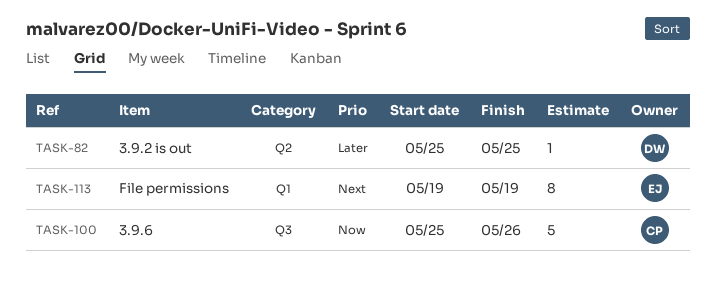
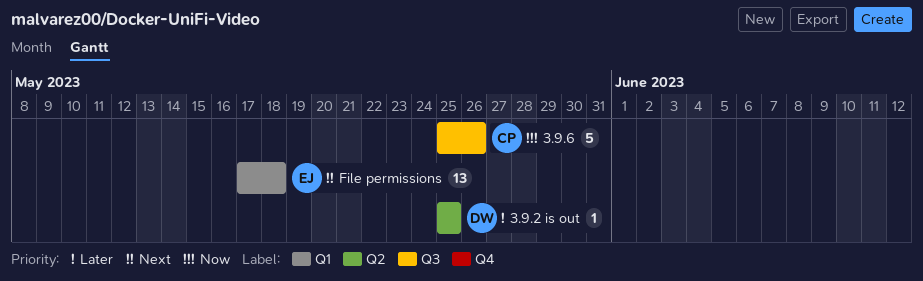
File permissions, estimate: 8 -> 13
File permissions, start: May 19 -> May 17
File permissions, due: May 19 -> May 18

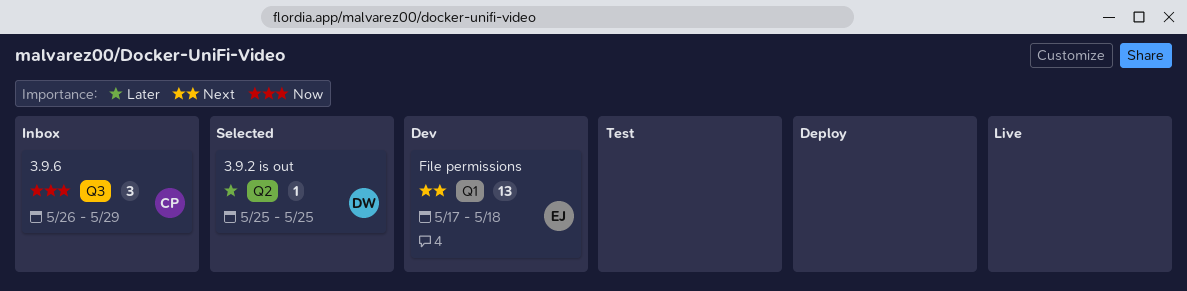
3.9.6, estimate: 5 -> 3
3.9.6, start: May 25 -> May 26
3.9.6, due: May 26 -> May 29

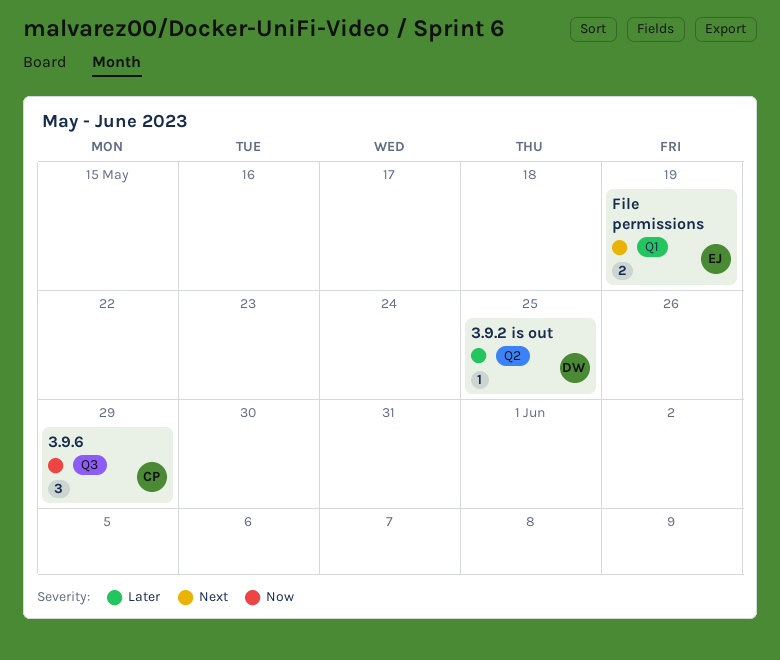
File permissions, estimate: 13 -> 2
File permissions, due: May 18 -> May 19

